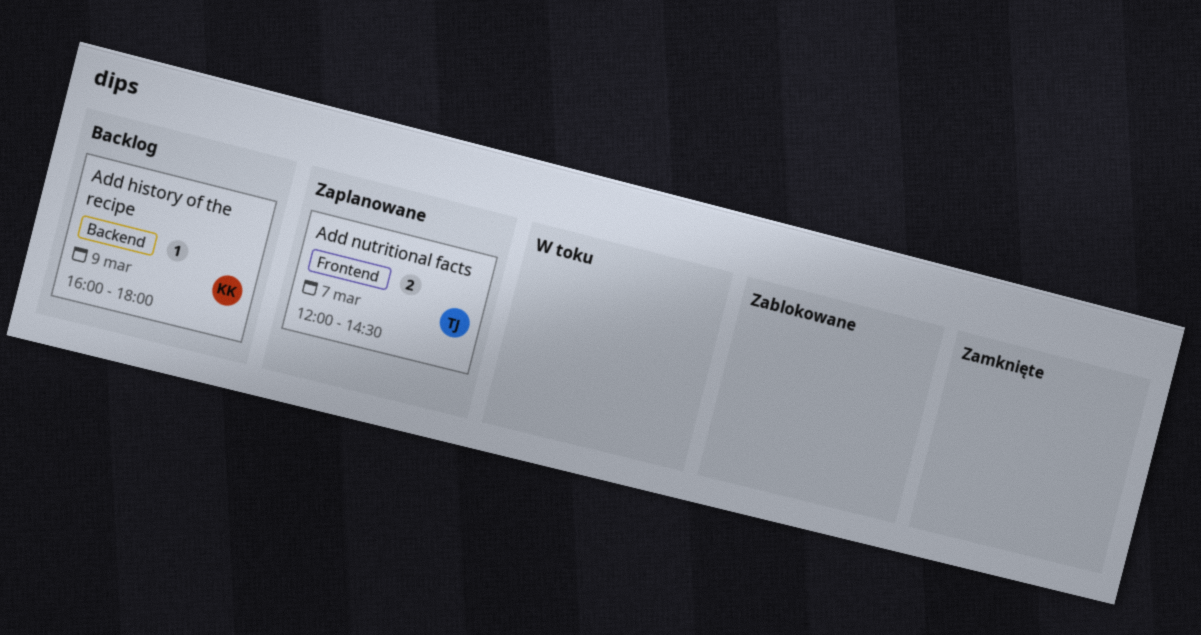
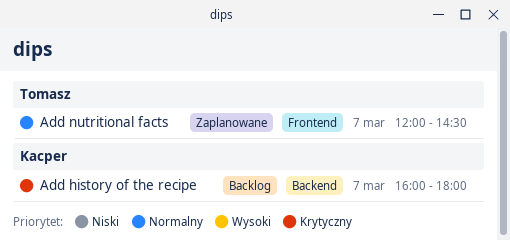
Add history of the recipe, day: Mar 9 -> Mar 7

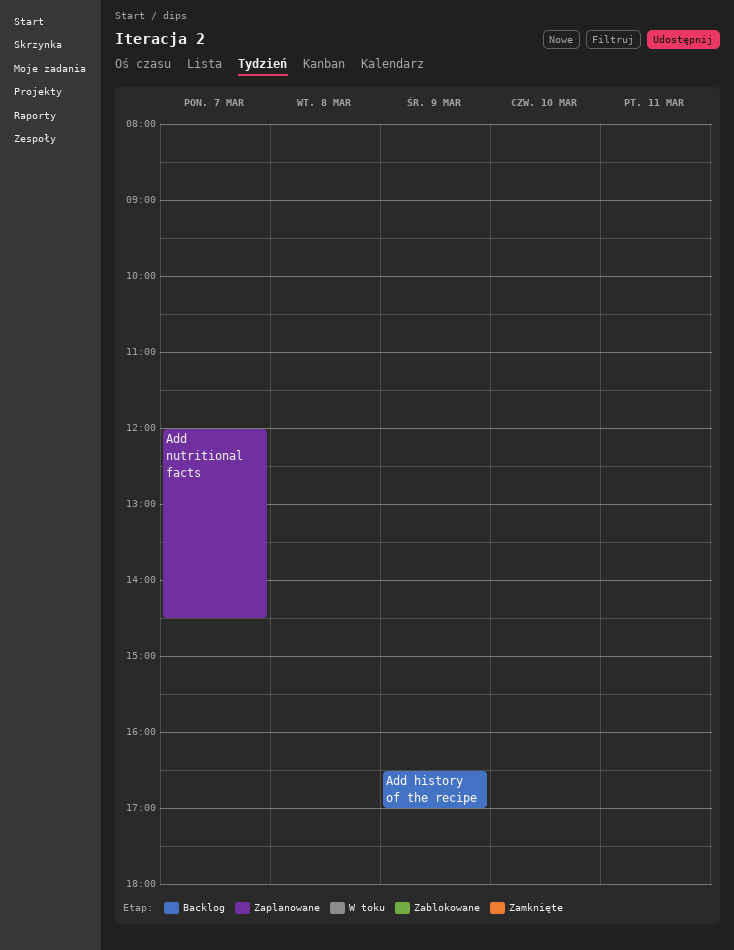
Add history of the recipe, day: Mar 7 -> Mar 9
Add history of the recipe, begins: 16:00 -> 16:30
Add history of the recipe, ends: 18:00 -> 17:00

